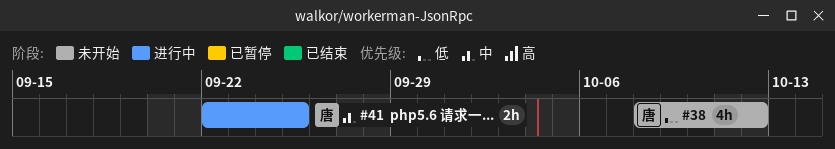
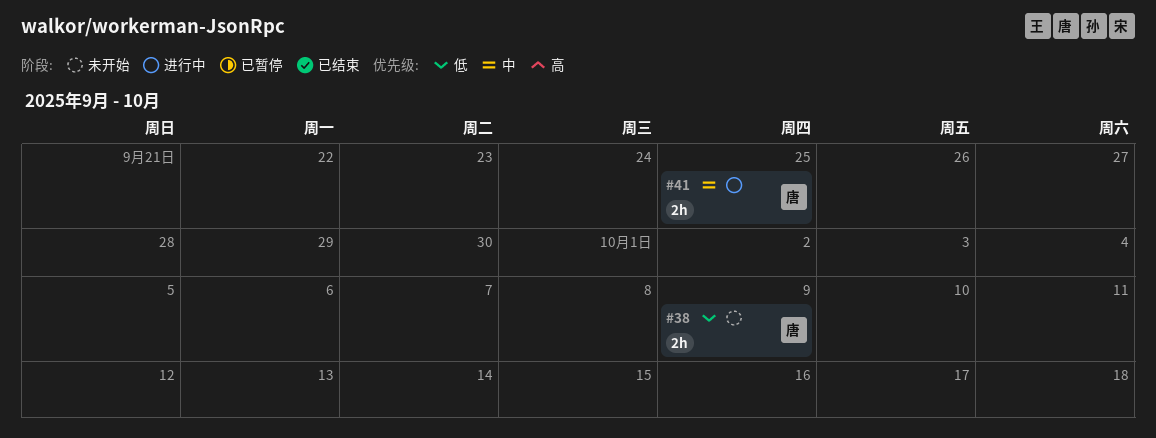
#38, estimate: 4h -> 2h
#38, due: Oct 12 -> Oct 9

